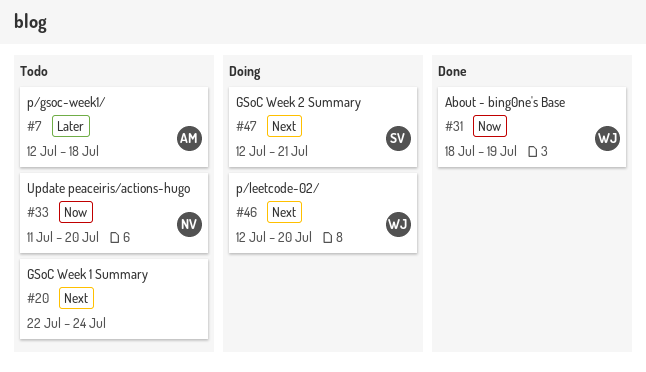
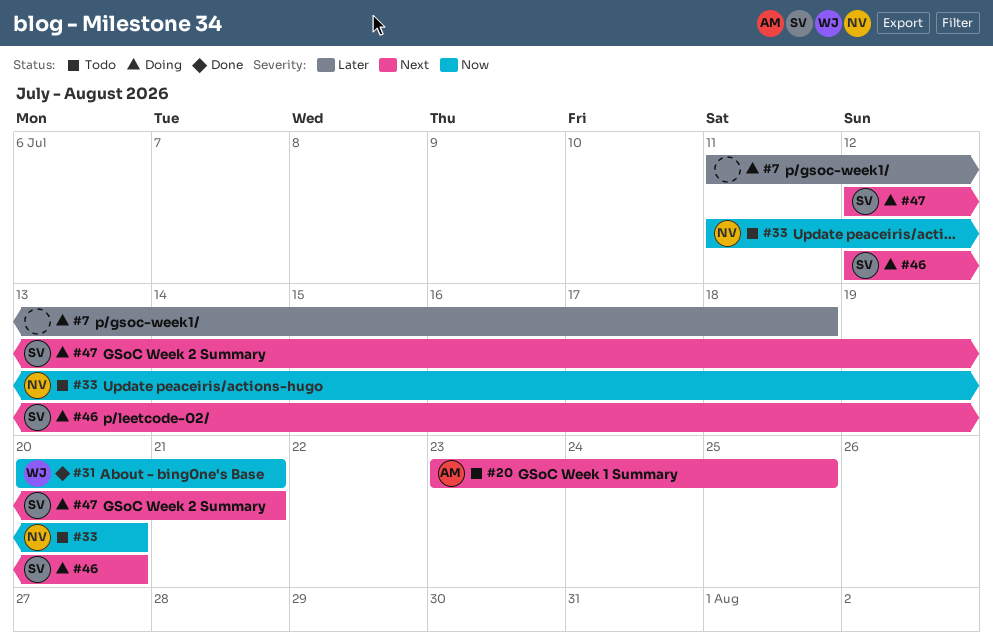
#7, status: Todo -> Doing
#7, owner: AM -> none
#7, start: Jul 12 -> Jul 11
#20, owner: none -> AM
#20, start: Jul 22 -> Jul 23
#20, due: Jul 24 -> Jul 25
#31, start: Jul 18 -> Jul 20
#31, due: Jul 19 -> Jul 21
#46, owner: WJ -> SV

